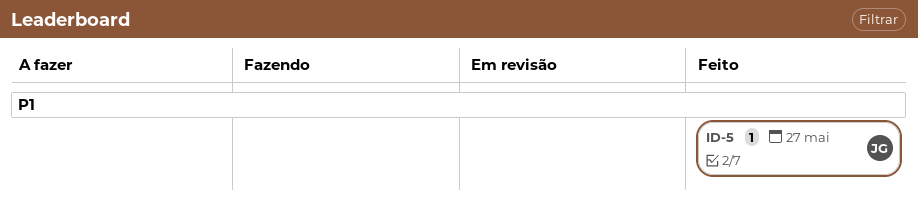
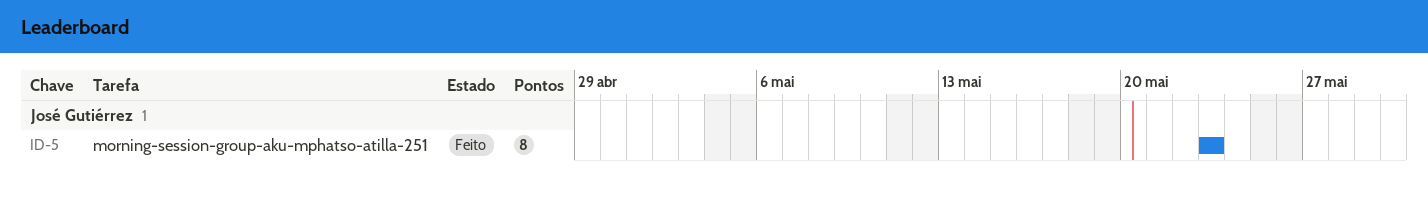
ID-5, estimate: 1 -> 8
ID-5, due: May 27 -> May 23

